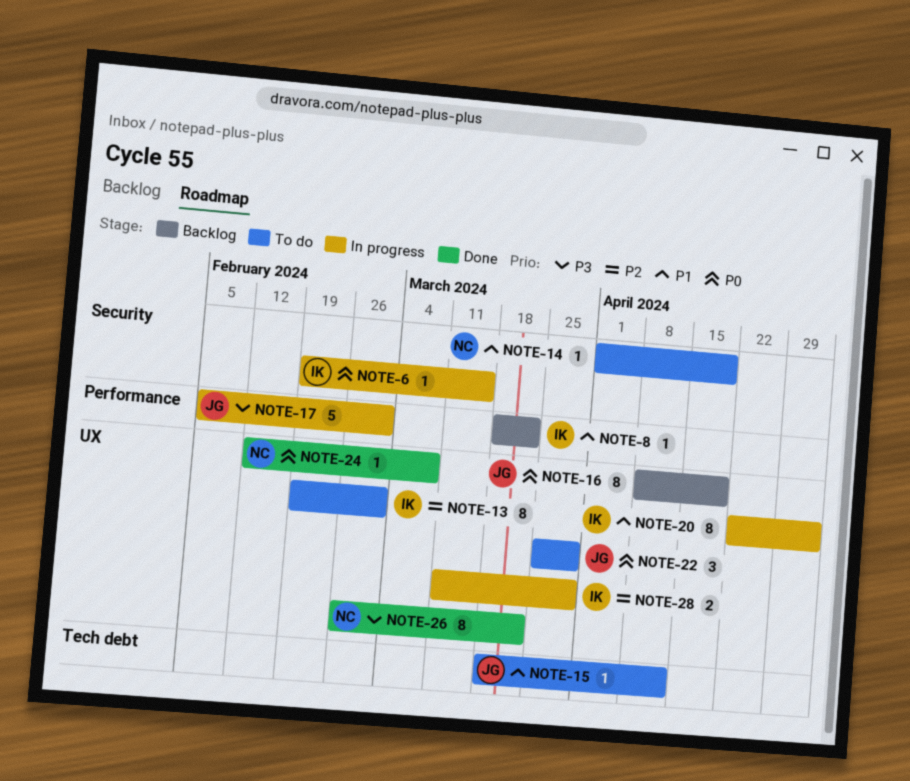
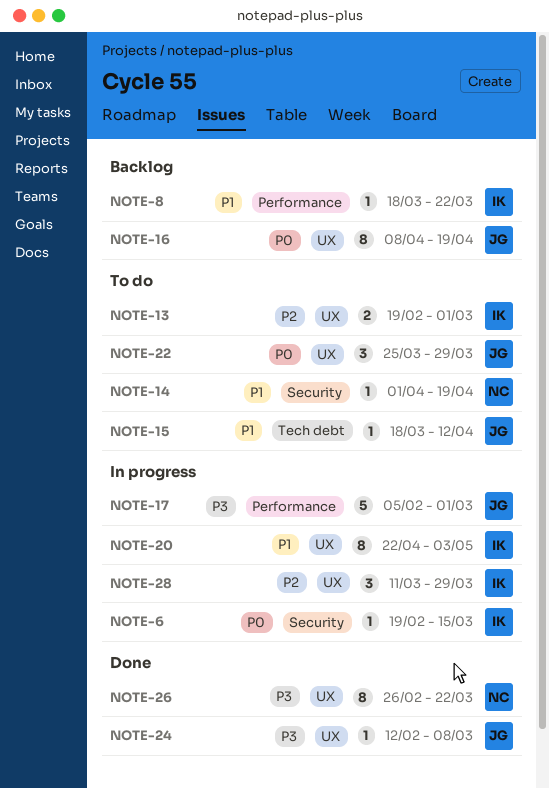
NOTE-13, estimate: 8 -> 2
NOTE-24, owner: NC -> JG
NOTE-24, priority: P0 -> P3
NOTE-28, estimate: 2 -> 3

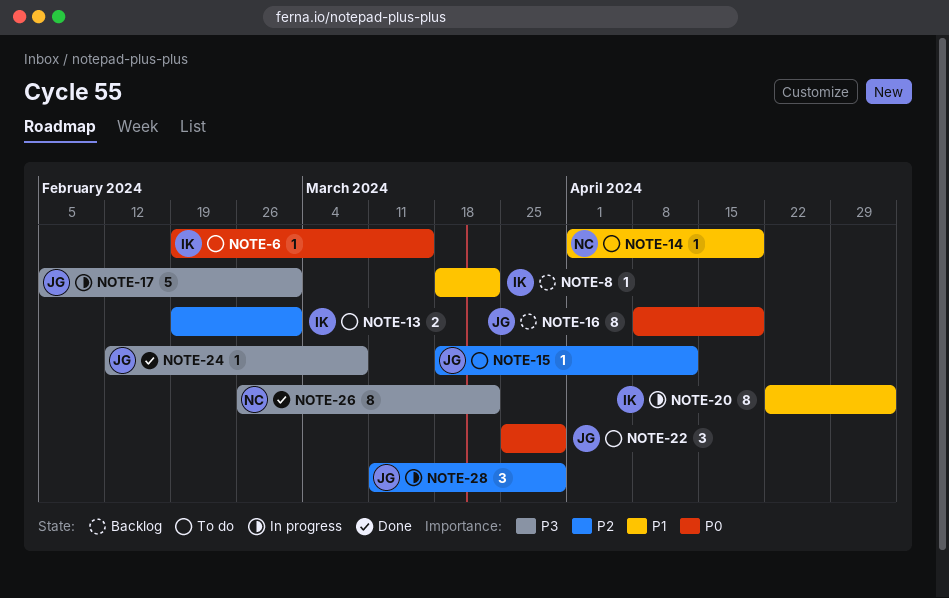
NOTE-6, status: In progress -> To do
NOTE-15, priority: P1 -> P2
NOTE-28, owner: IK -> JG

